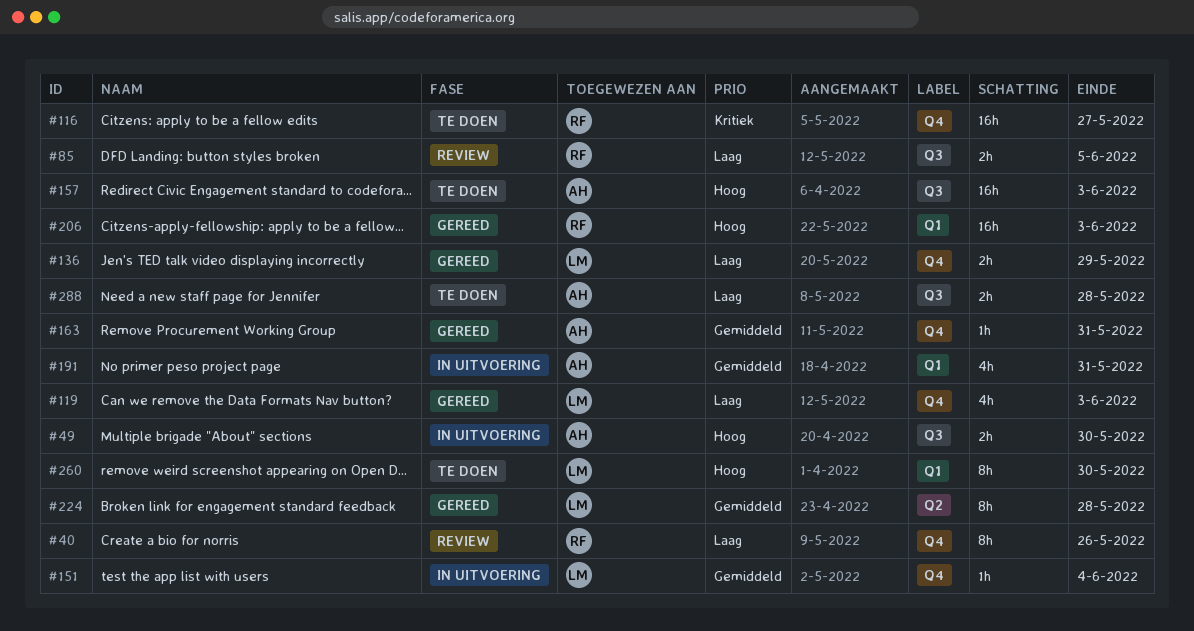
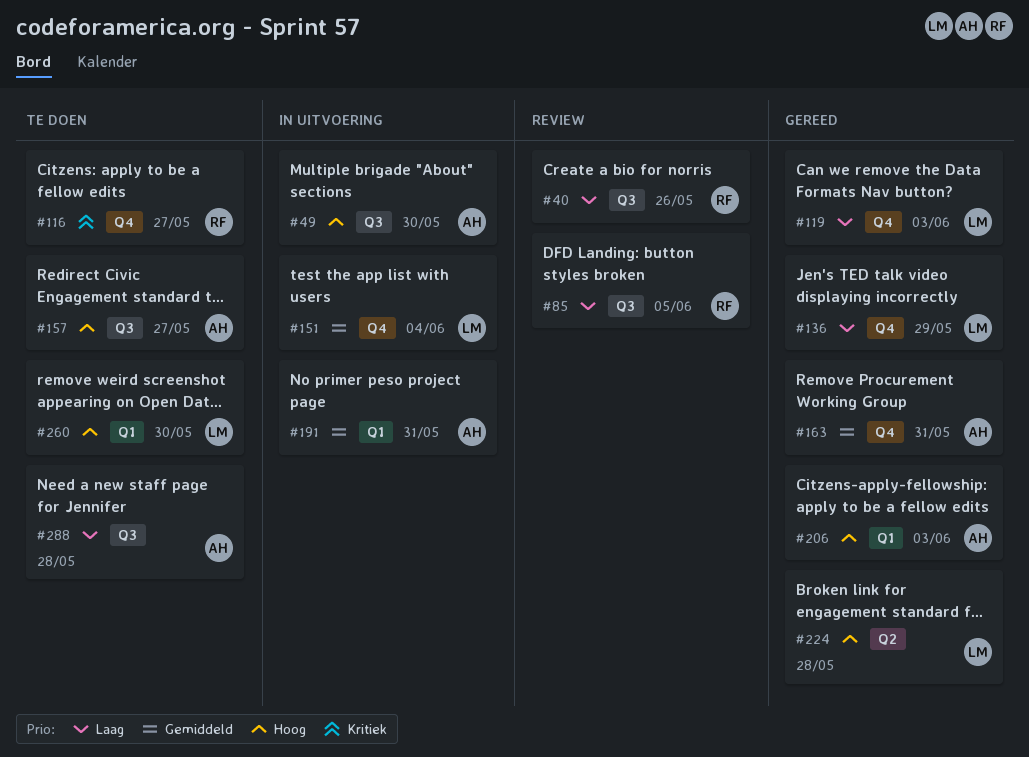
#40, label: Q4 -> Q3
#157, due: Jun 3 -> May 27
#206, owner: RF -> AH
#224, priority: Gemiddeld -> Hoog

